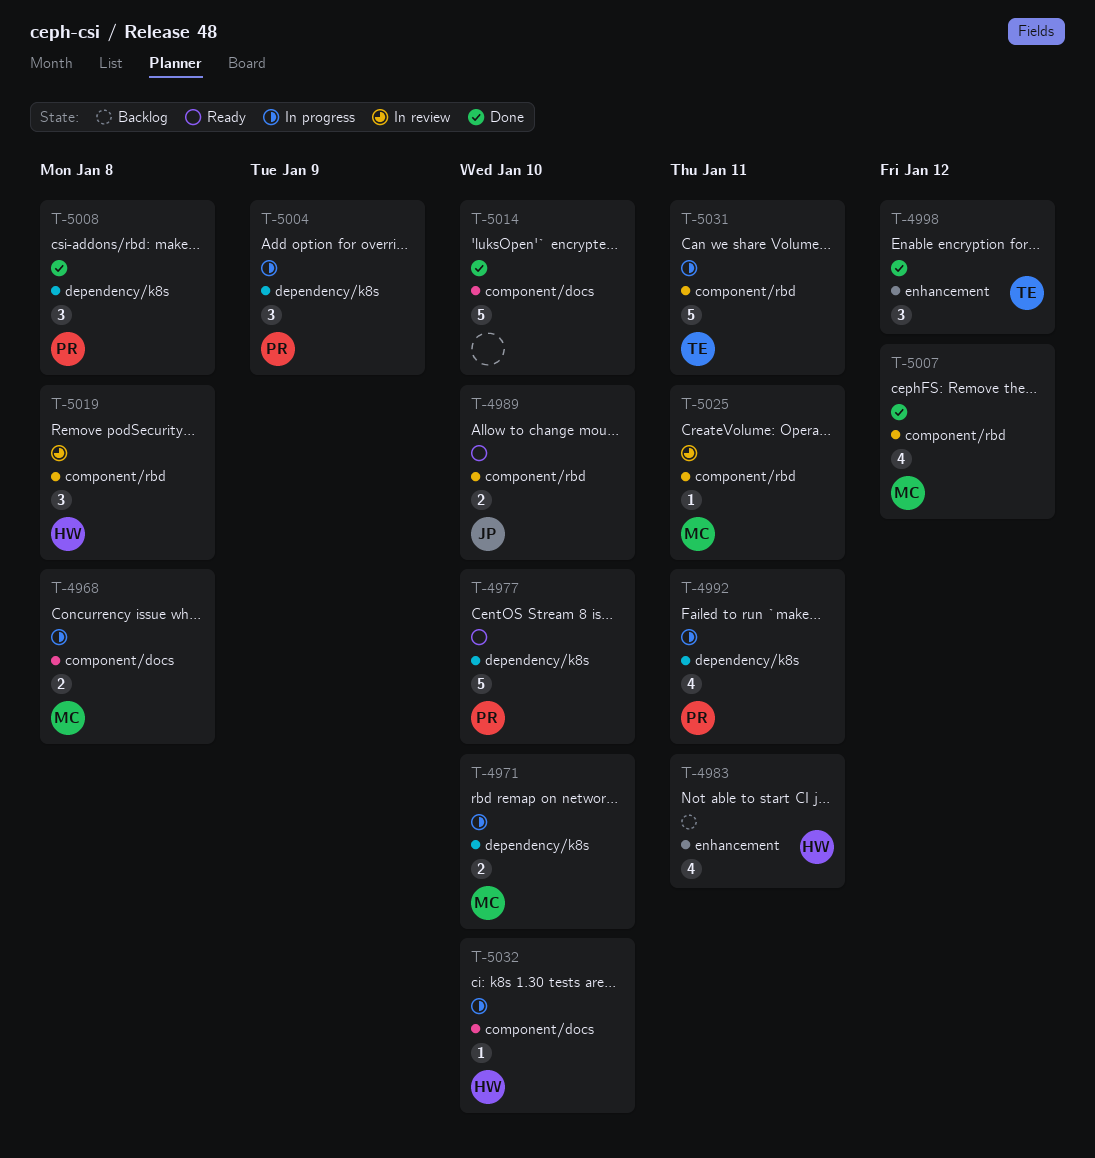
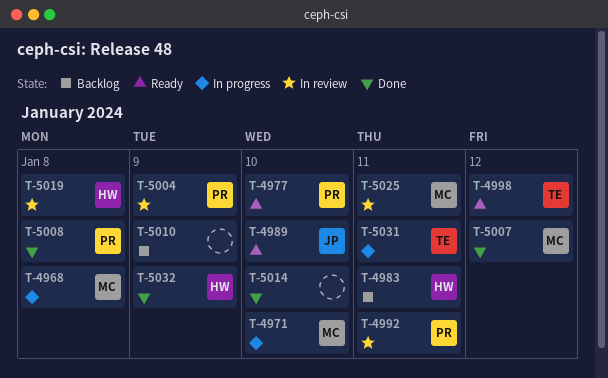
T-4992, status: In progress -> In review
T-4998, status: Done -> Ready
T-5004, status: In progress -> In review
T-5010: none -> present
T-5032, status: In progress -> Done
T-5032, due: Jan 10 -> Jan 9

